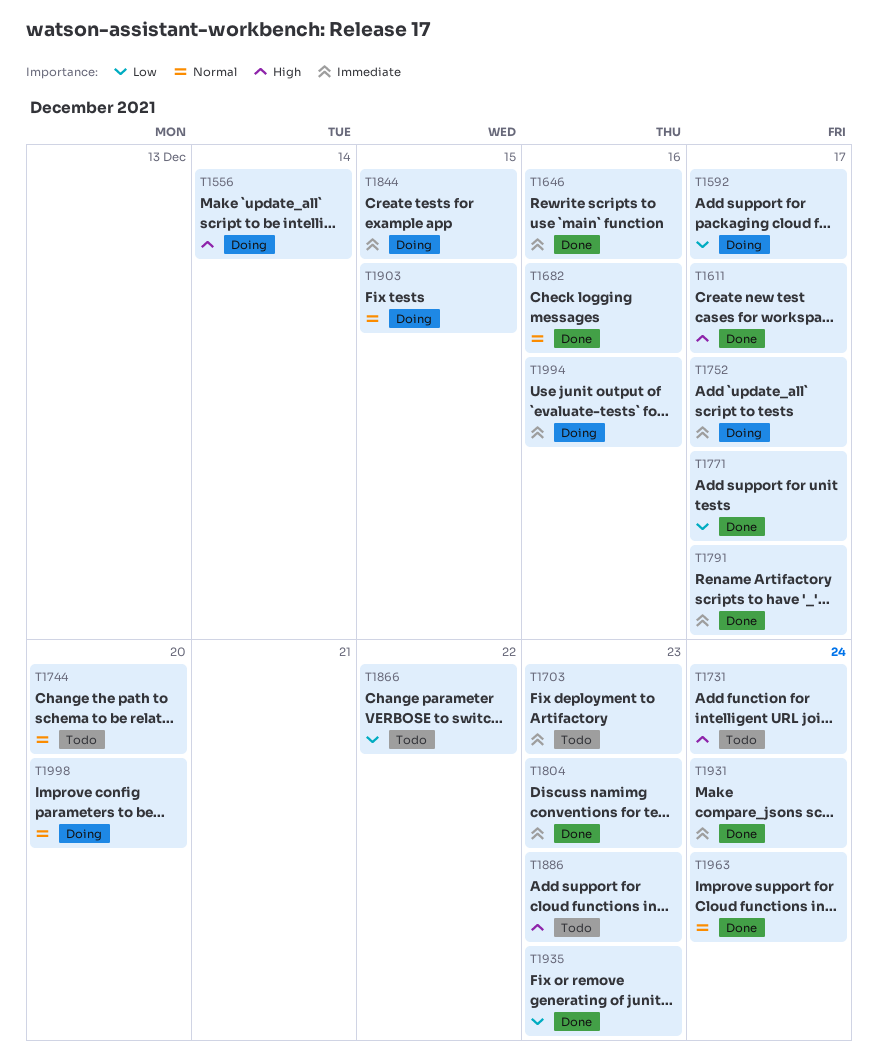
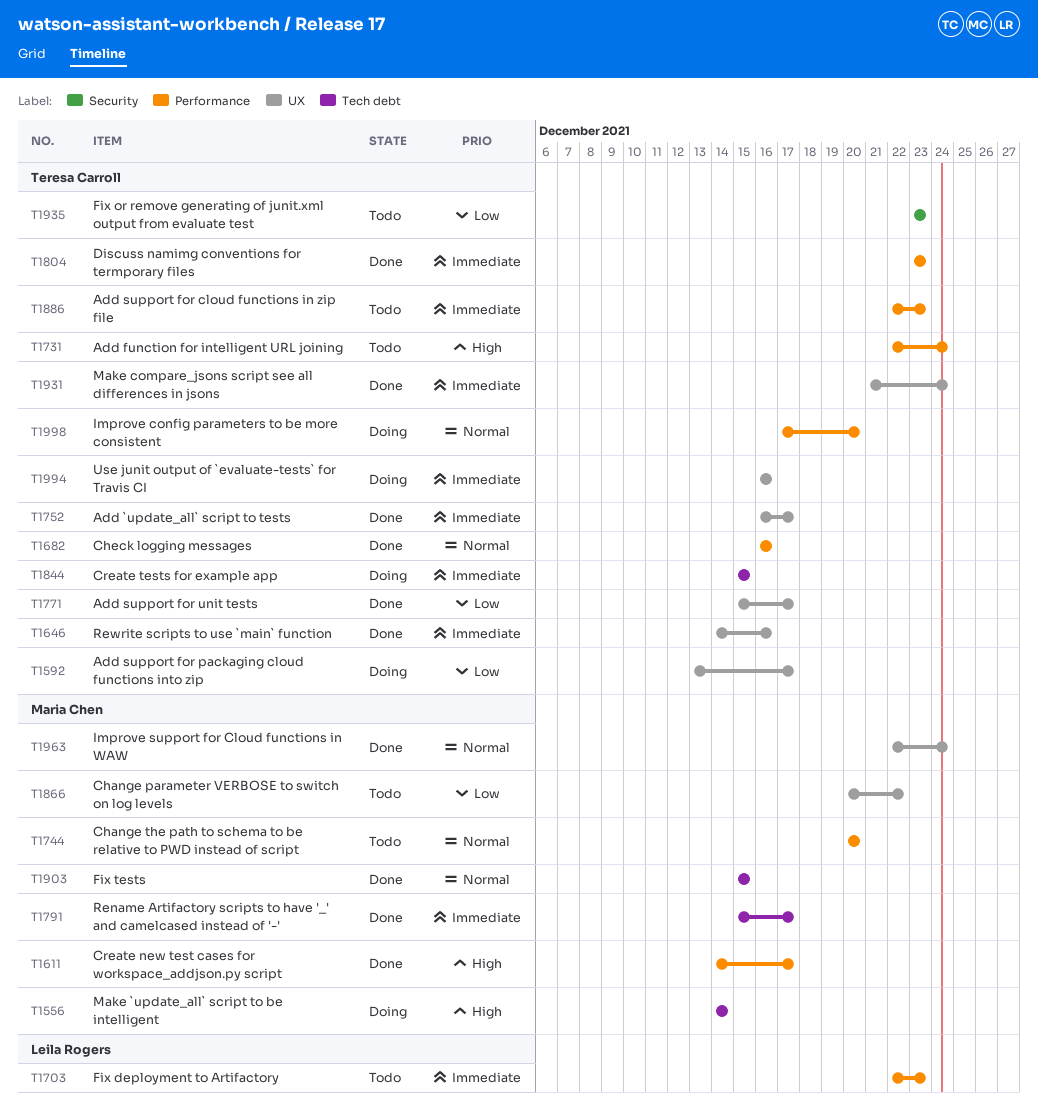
T1752, status: Doing -> Done
T1886, priority: High -> Immediate
T1903, status: Doing -> Done
T1935, status: Done -> Todo

